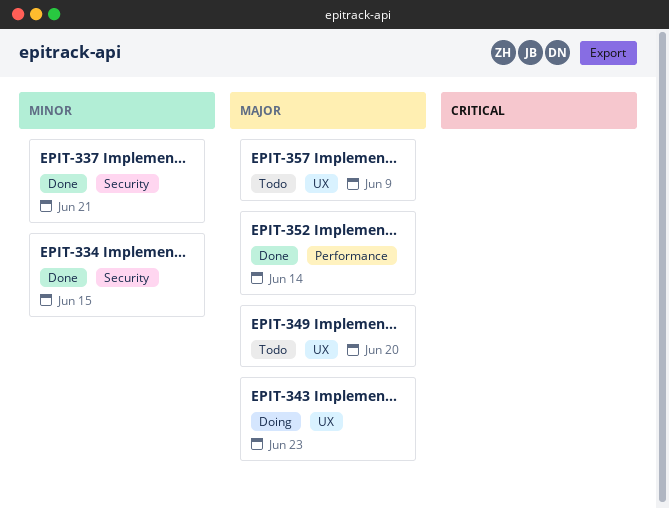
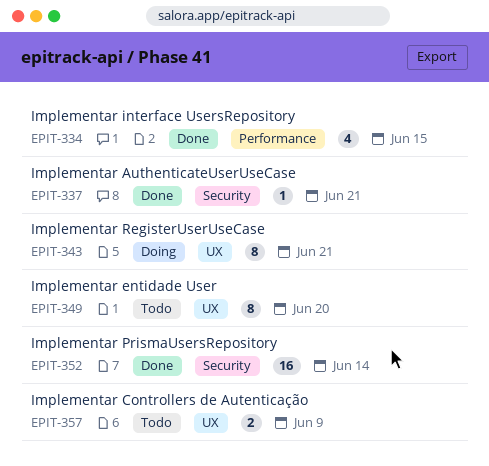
EPIT-334, label: Security -> Performance
EPIT-343, due: Jun 23 -> Jun 21
EPIT-352, label: Performance -> Security

